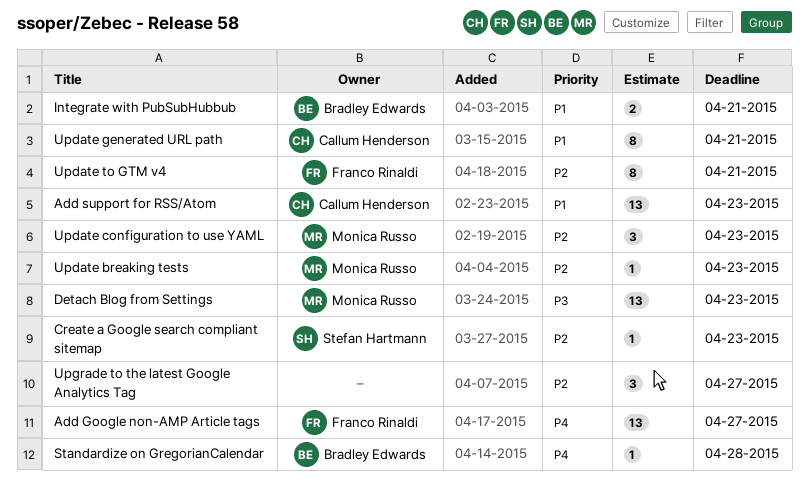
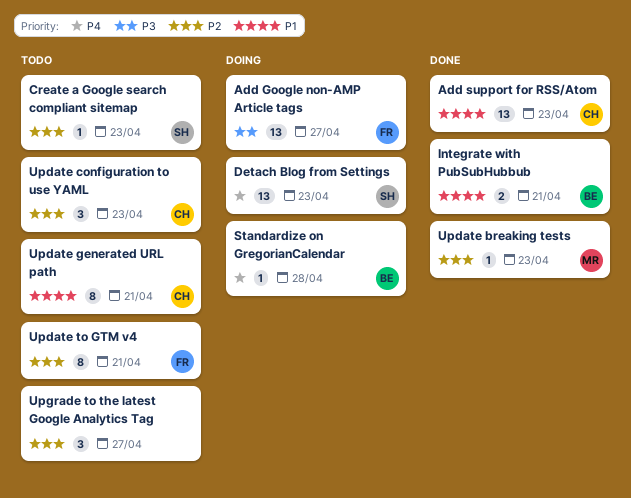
Add Google non-AMP Article tags, priority: P4 -> P3
Detach Blog from Settings, owner: Monica Russo -> Stefan Hartmann
Detach Blog from Settings, priority: P3 -> P4
Update configuration to use YAML, owner: Monica Russo -> Callum Henderson

